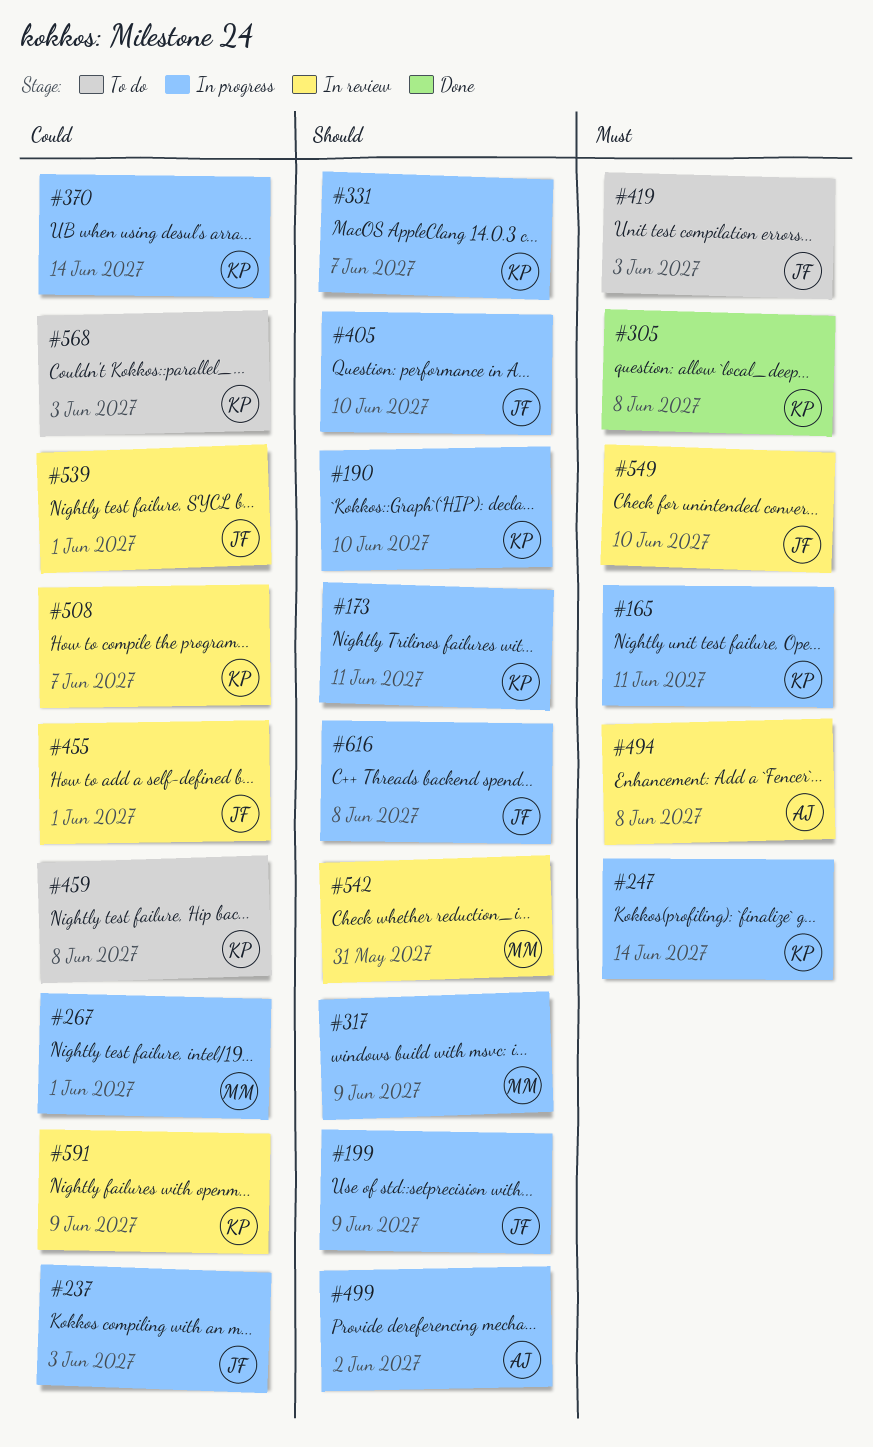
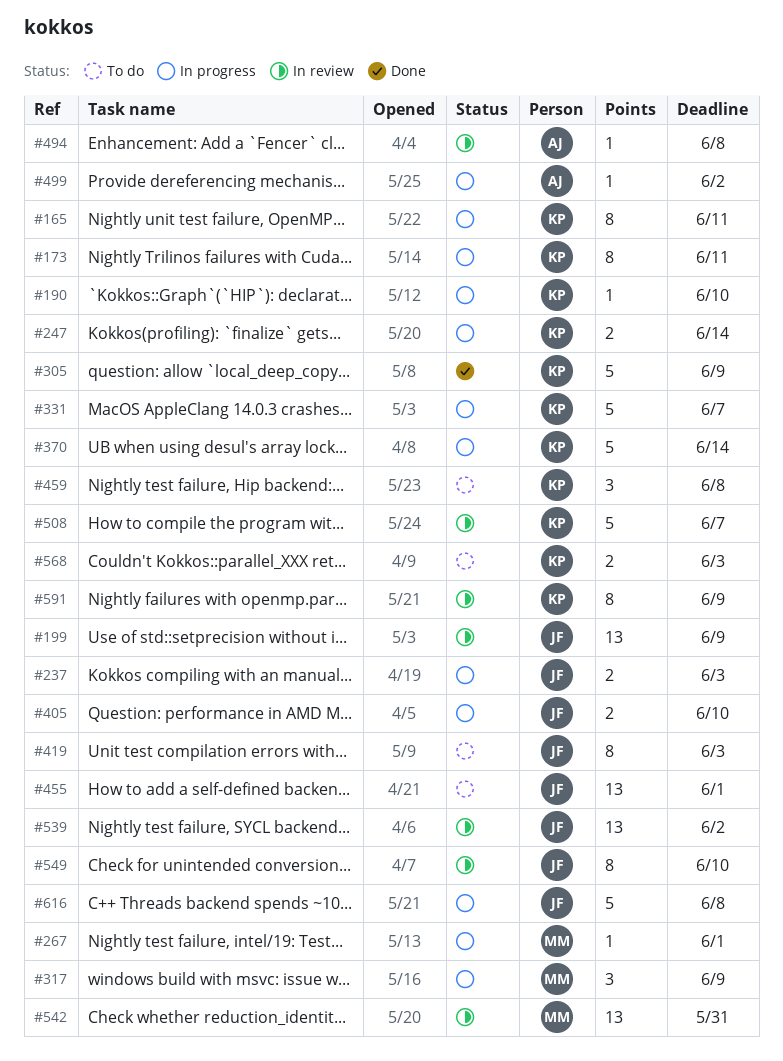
#199, status: In progress -> In review
#305, due: Jun 8 -> Jun 9
#455, status: In review -> To do
#539, due: Jun 1 -> Jun 2

